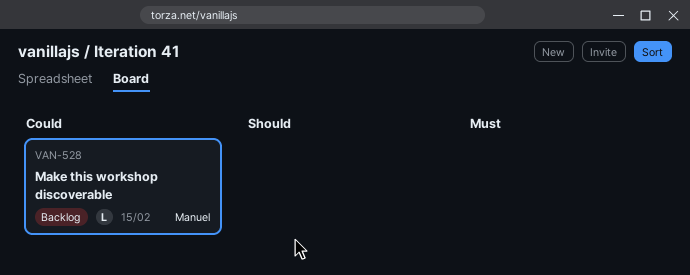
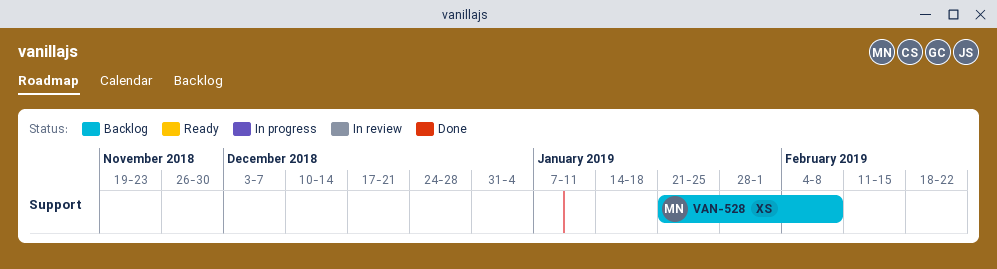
VAN-528, estimate: L -> XS
VAN-528, due: Feb 15 -> Feb 8

